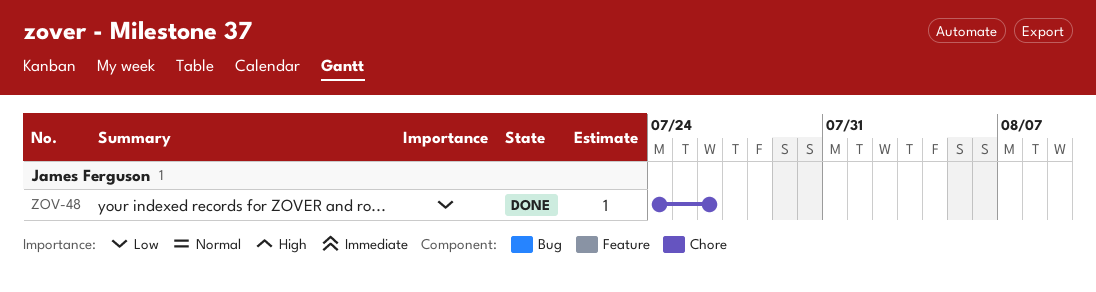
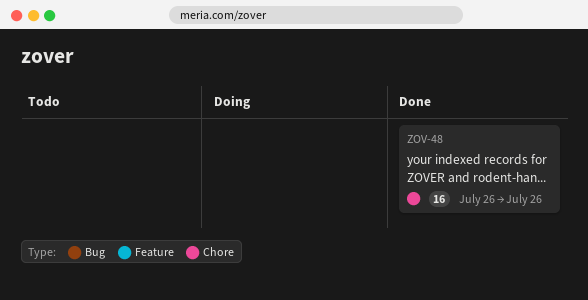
ZOV-48, estimate: 1 -> 16
ZOV-48, start: Jul 24 -> Jul 26

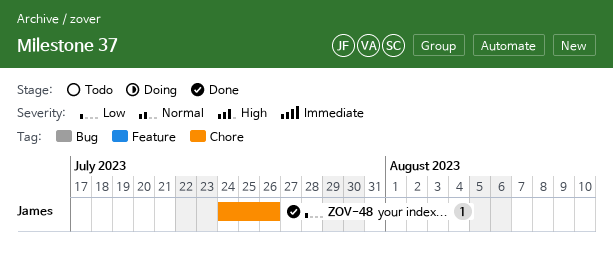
ZOV-48, estimate: 16 -> 1
ZOV-48, start: Jul 26 -> Jul 24

